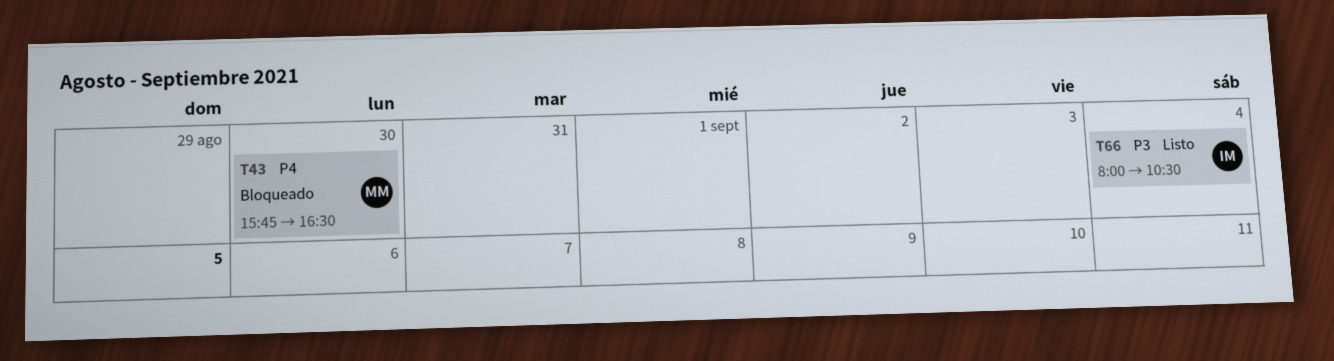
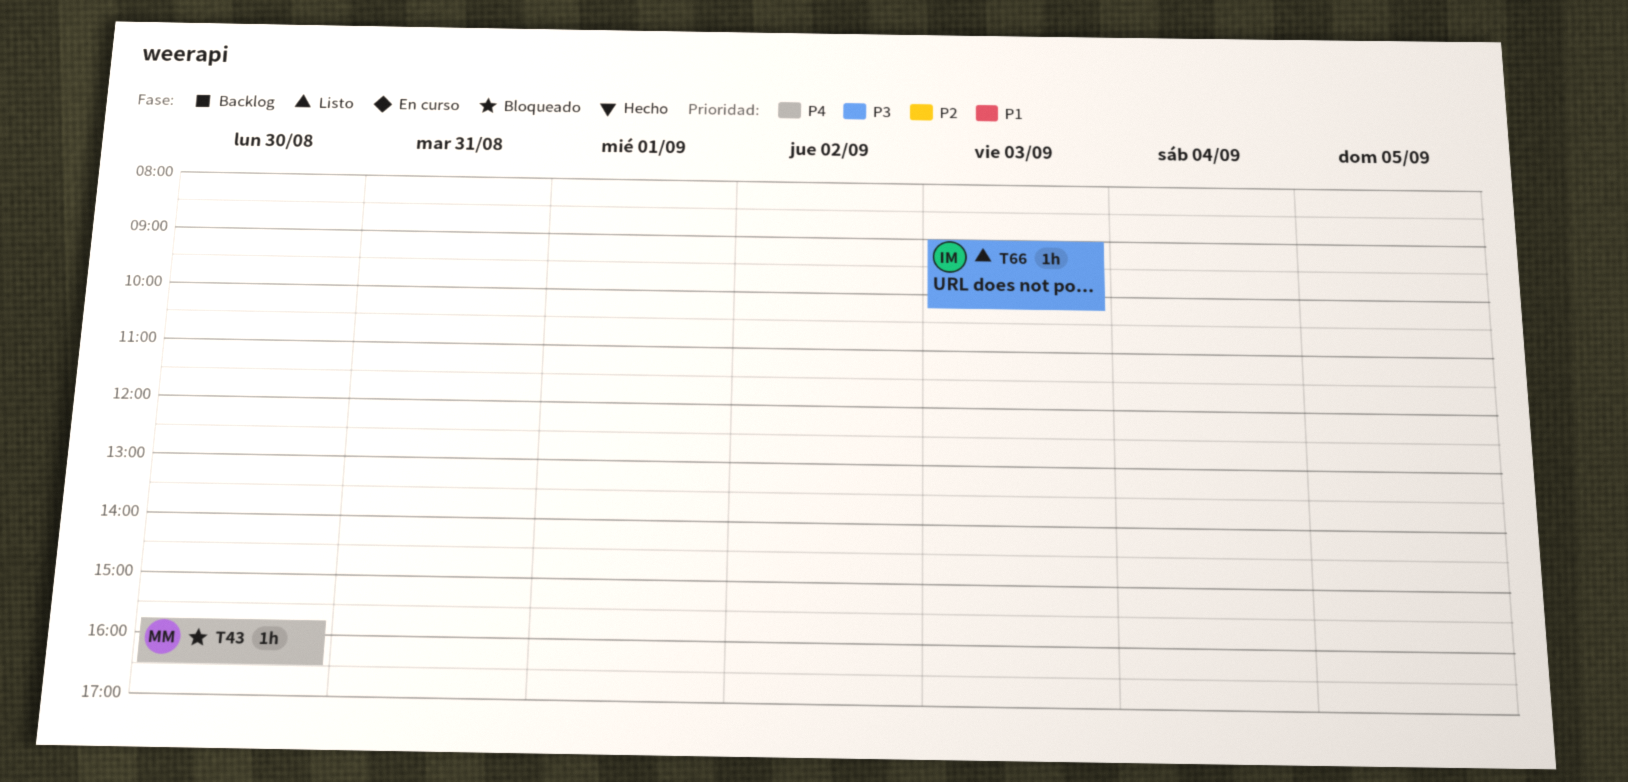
T66, day: Sep 4 -> Sep 3
T66, begins: 08:00 -> 09:00
T66, ends: 10:30 -> 10:15

